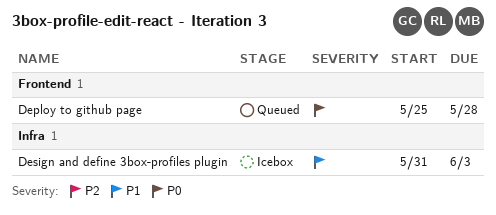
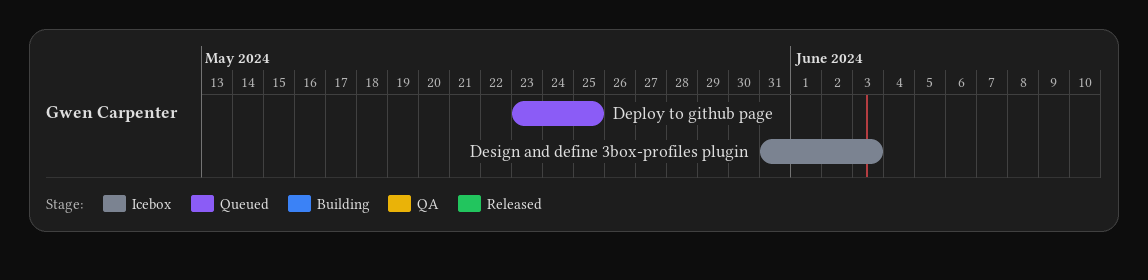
Deploy to github page, start: May 25 -> May 23
Deploy to github page, due: May 28 -> May 25

